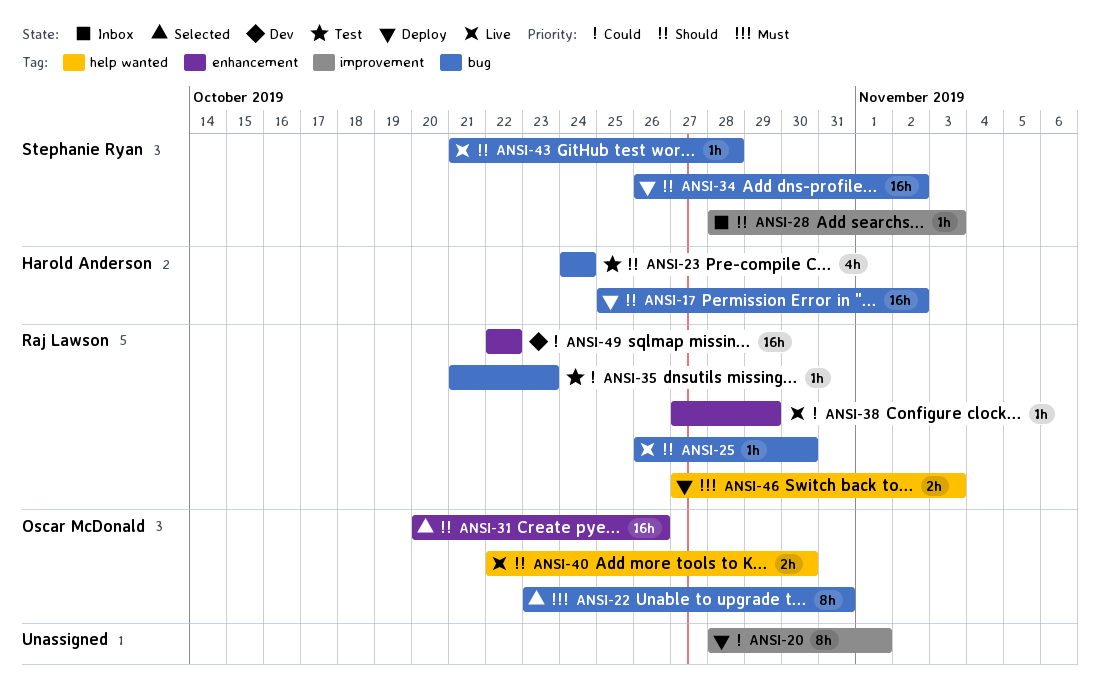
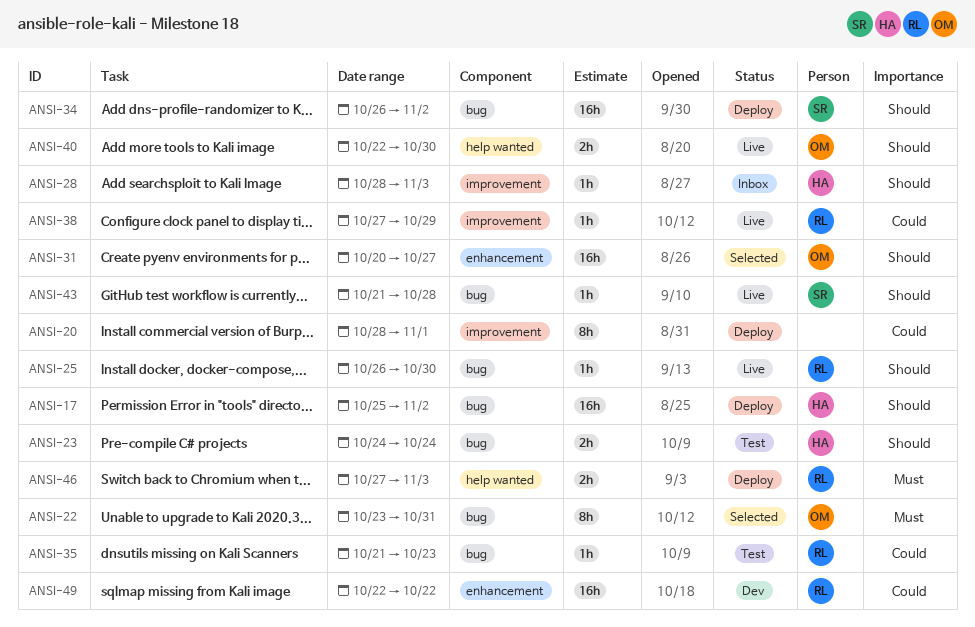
ANSI-23, estimate: 4h -> 2h
ANSI-28, owner: Stephanie Ryan -> Harold Anderson
ANSI-31, due: Oct 26 -> Oct 27
ANSI-38, label: enhancement -> improvement

